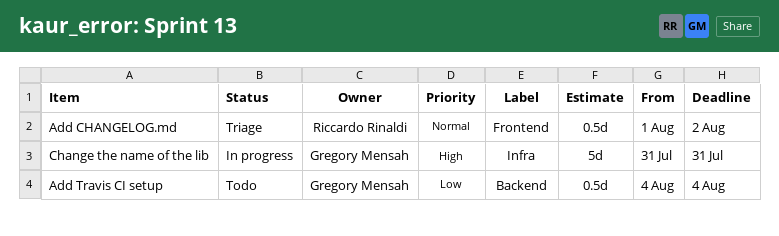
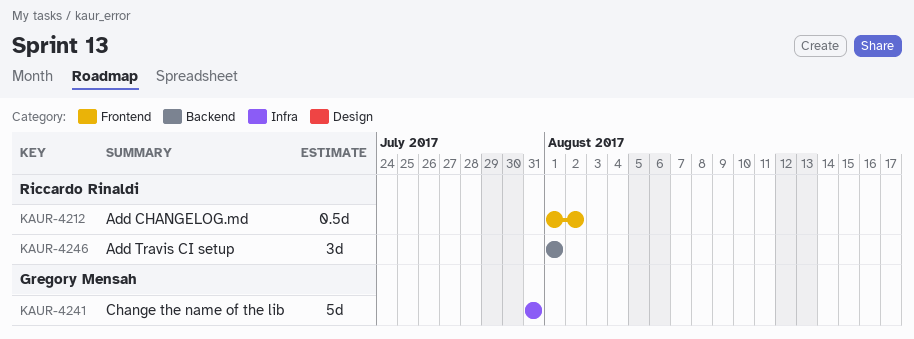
Add Travis CI setup, owner: Gregory Mensah -> Riccardo Rinaldi
Add Travis CI setup, estimate: 0.5d -> 3d
Add Travis CI setup, start: Aug 4 -> Aug 1
Add Travis CI setup, due: Aug 4 -> Aug 1

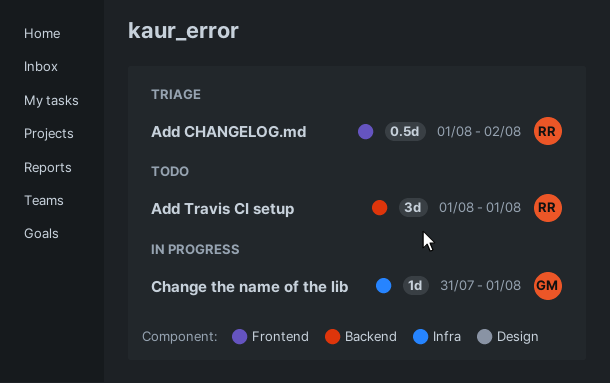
Change the name of the lib, estimate: 5d -> 1d
Change the name of the lib, due: Jul 31 -> Aug 1

